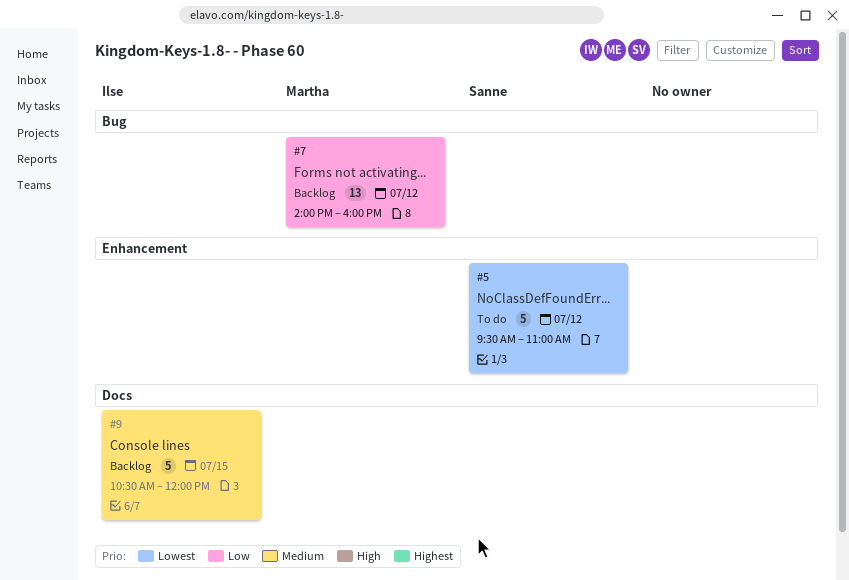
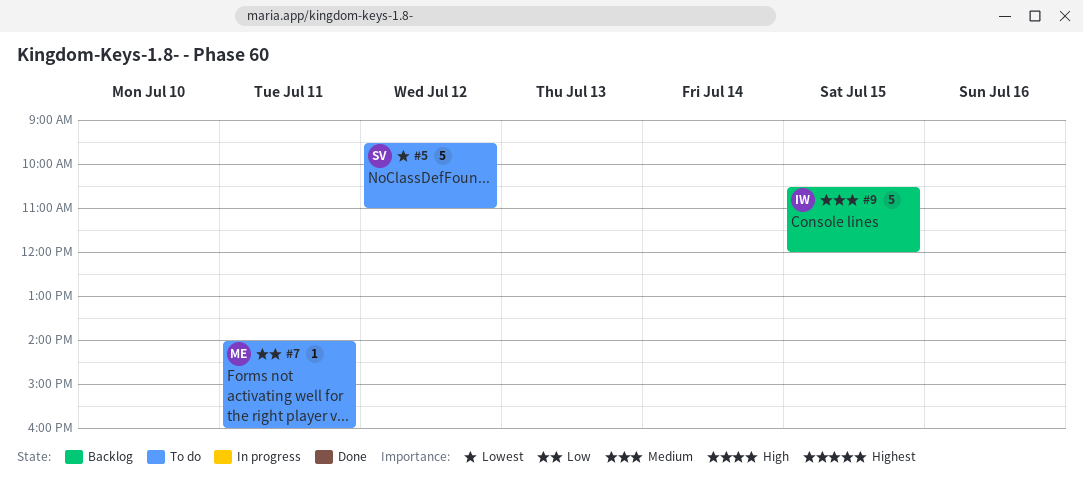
#7, status: Backlog -> To do
#7, estimate: 13 -> 1
#7, day: Jul 12 -> Jul 11

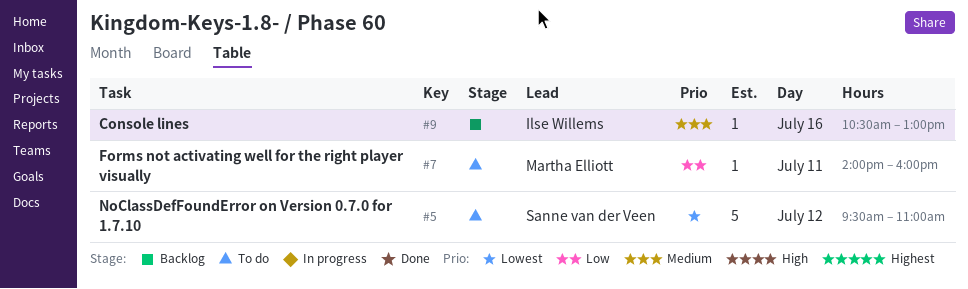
#9, estimate: 5 -> 1
#9, day: Jul 15 -> Jul 16
#9, ends: 12:00 -> 13:00

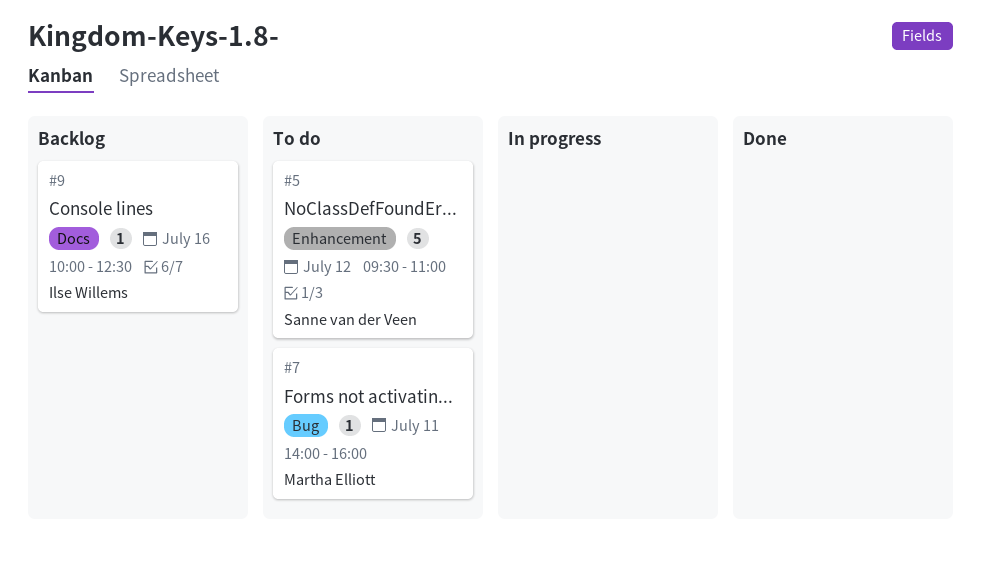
#9, begins: 10:30 -> 10:00
#9, ends: 13:00 -> 12:30

